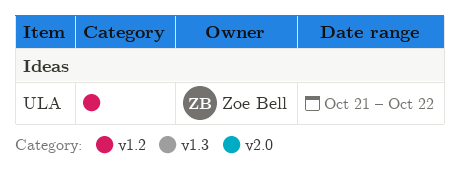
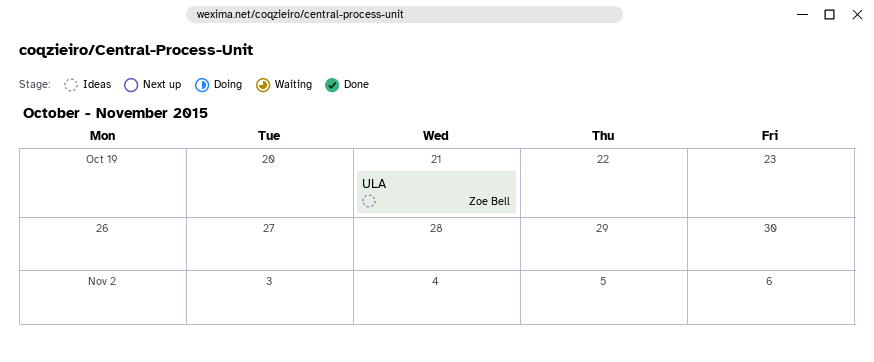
ULA, due: Oct 22 -> Oct 21

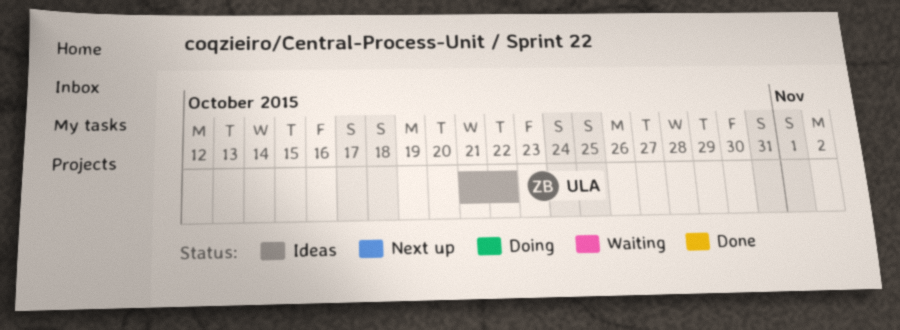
ULA, due: Oct 21 -> Oct 22

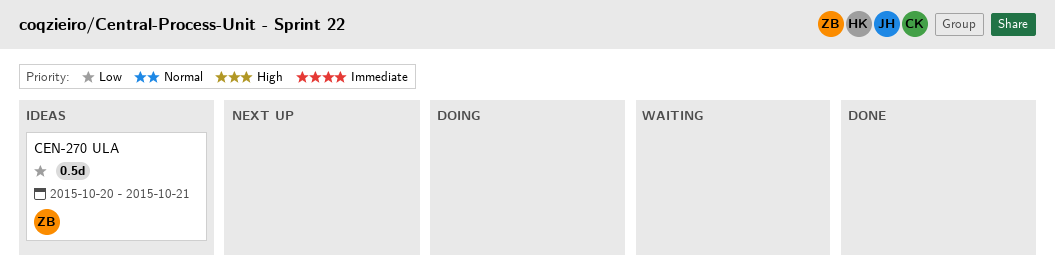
ULA, start: Oct 21 -> Oct 20
ULA, due: Oct 22 -> Oct 21

